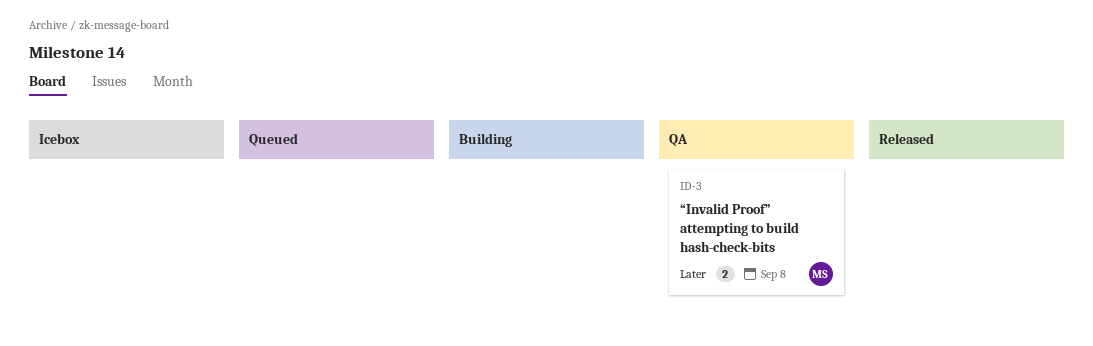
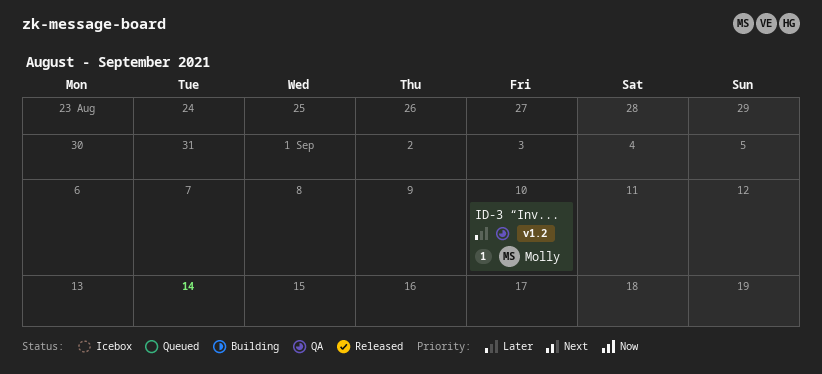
ID-3, estimate: 2 -> 1
ID-3, due: Sep 8 -> Sep 10

